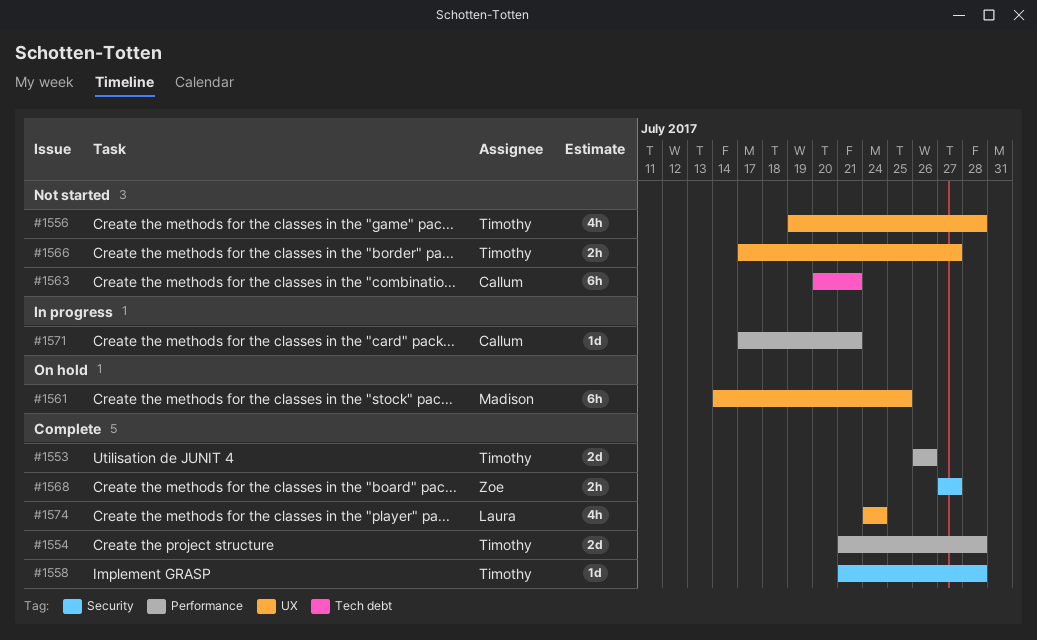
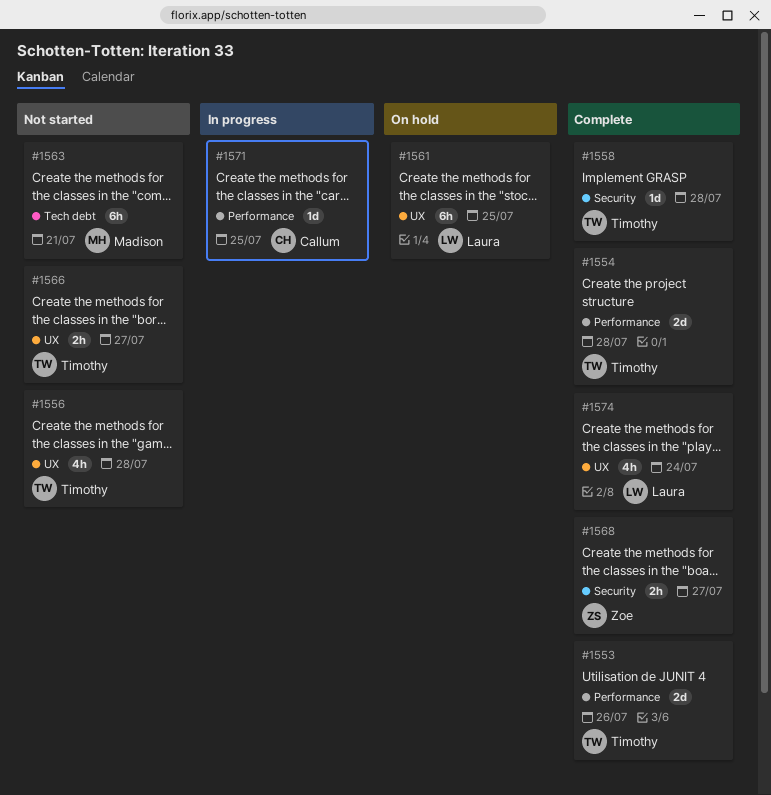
#1561, owner: Madison -> Laura
#1563, owner: Callum -> Madison
#1571, due: Jul 21 -> Jul 25

